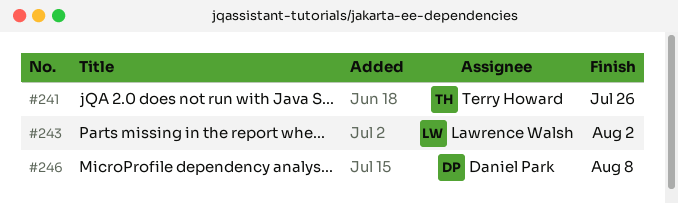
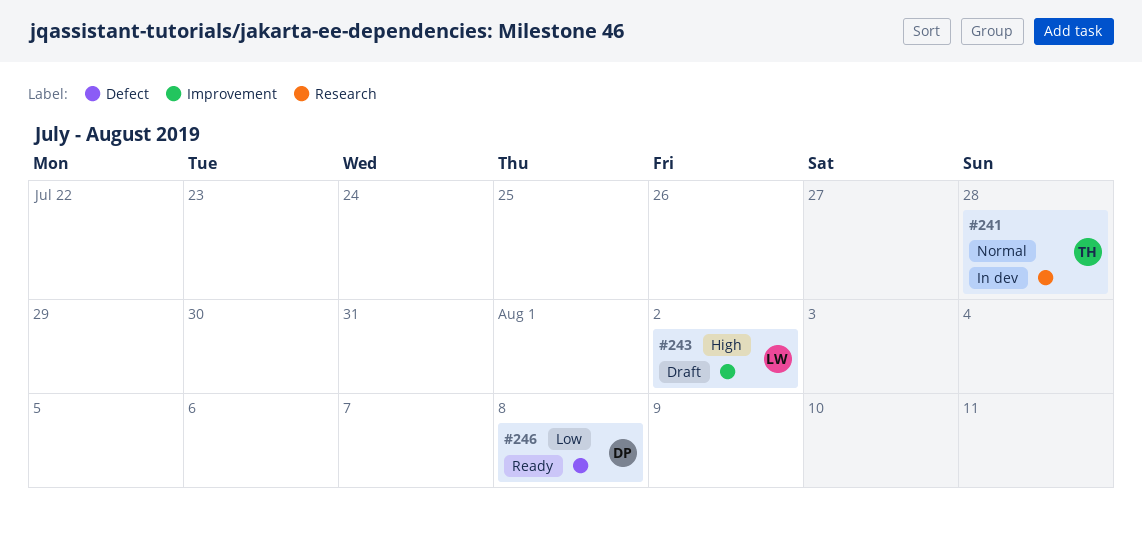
#241, due: Jul 26 -> Jul 28

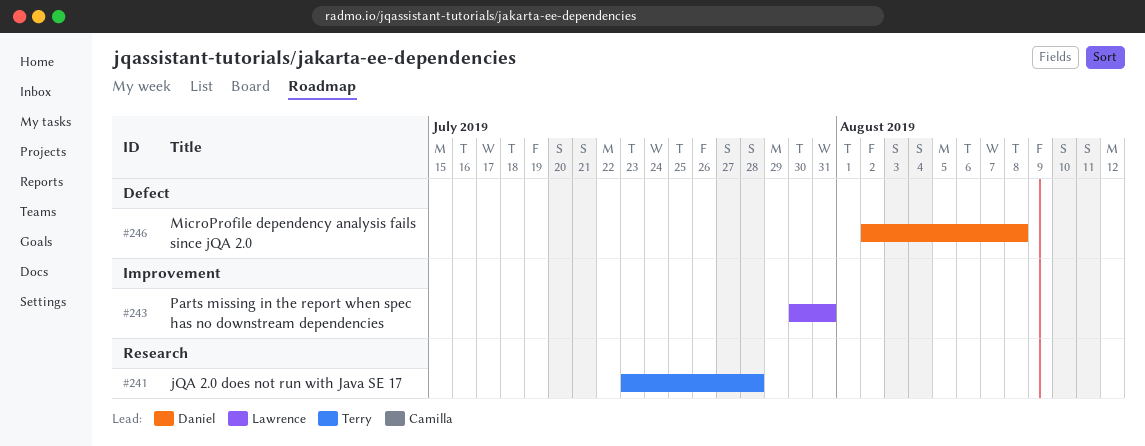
#243, due: Aug 2 -> Jul 31

